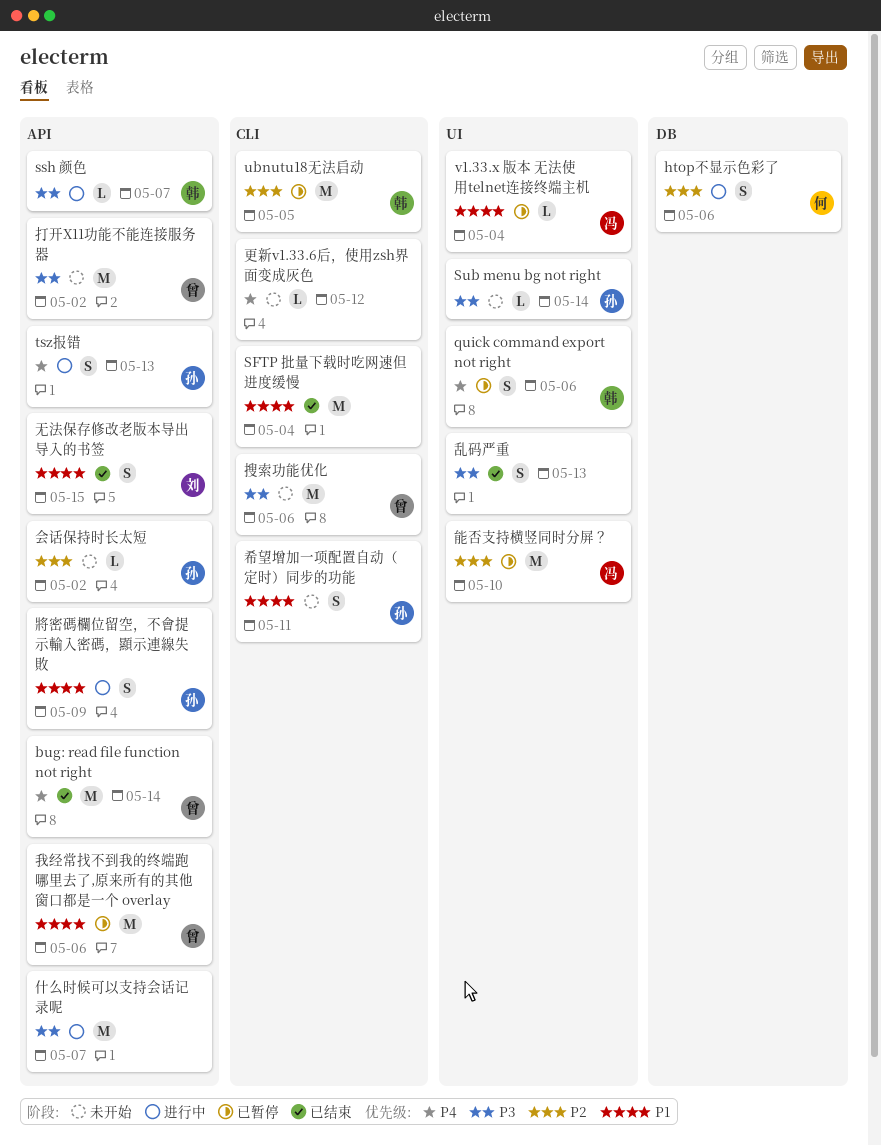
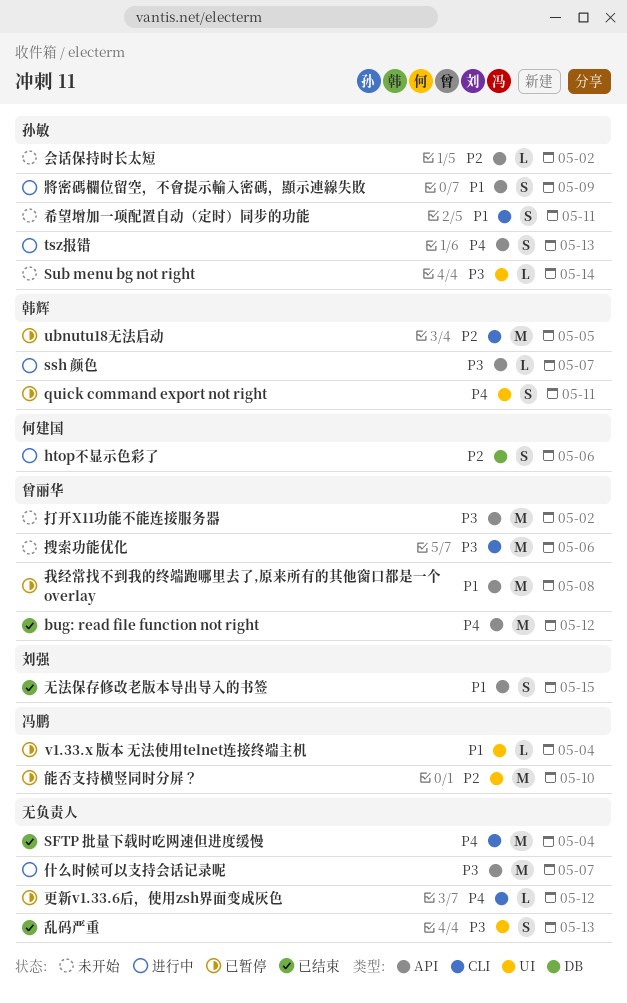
bug: read file function not right, due: May 14 -> May 12
quick command export not right, due: May 6 -> May 11
SFTP 批量下载时吃网速但进度缓慢, priority: P1 -> P4
我经常找不到我的终端跑哪里去了,原来所有的其他窗口都是一个 overlay, due: May 6 -> May 8
更新v1.33.6后，使用zsh界面变成灰色, status: 未开始 -> 已暂停

